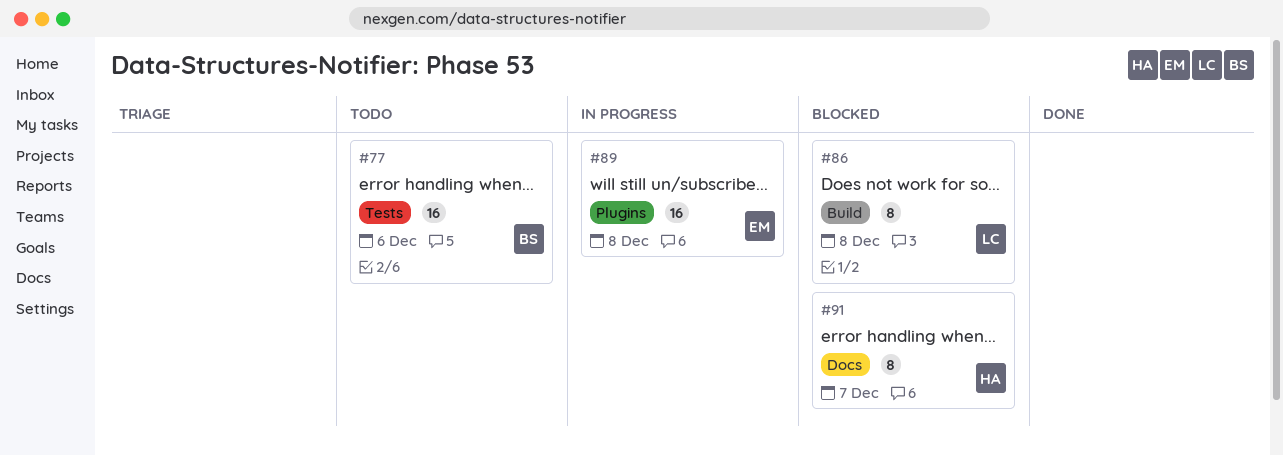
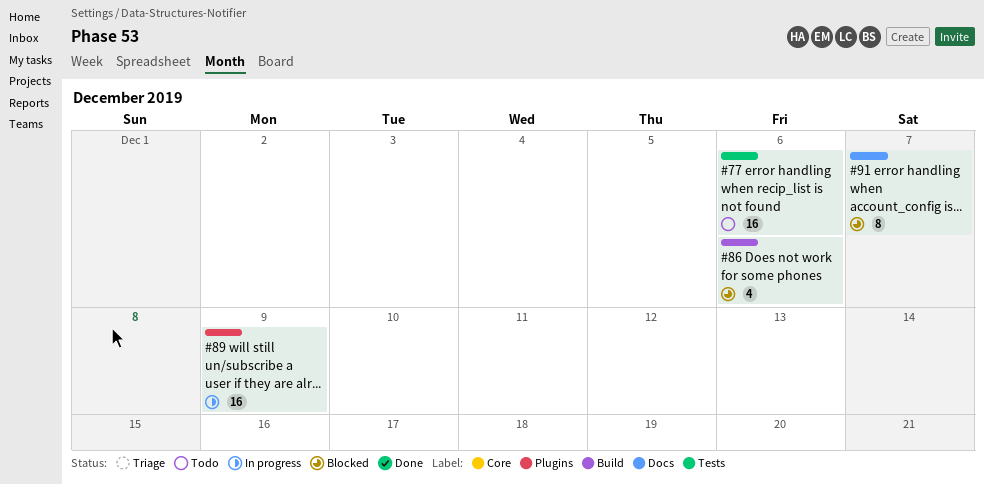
#86, estimate: 8 -> 4
#86, due: Dec 8 -> Dec 6
#89, due: Dec 8 -> Dec 9

